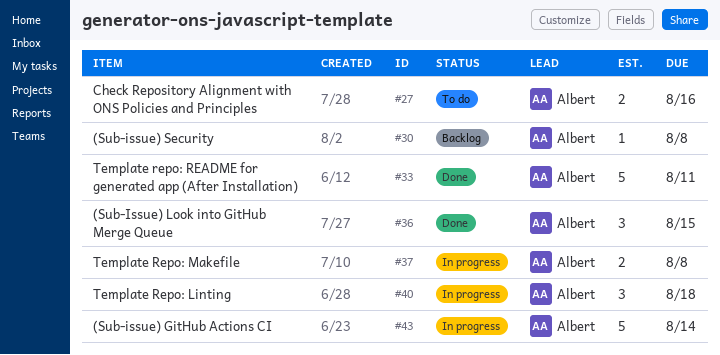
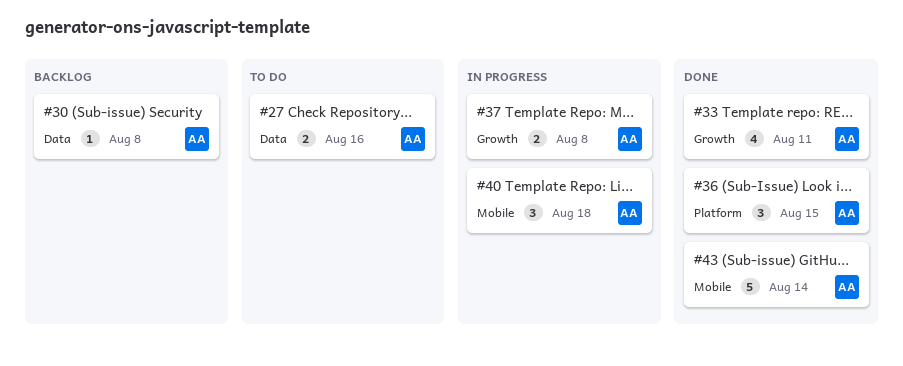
#33, estimate: 5 -> 4
#43, status: In progress -> Done

